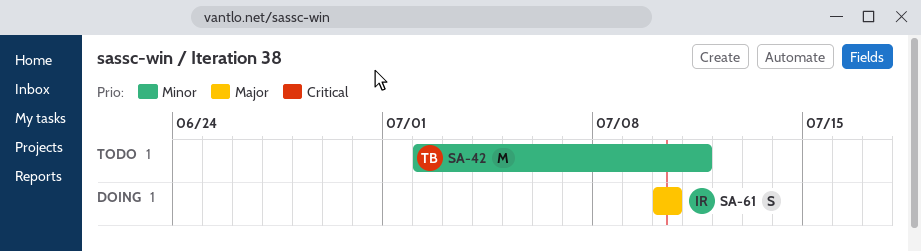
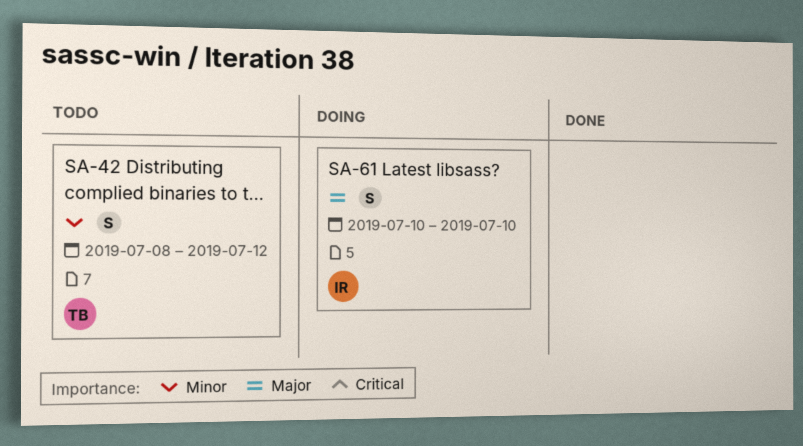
SA-42, estimate: M -> S
SA-42, start: Jul 2 -> Jul 8
SA-42, due: Jul 11 -> Jul 12

